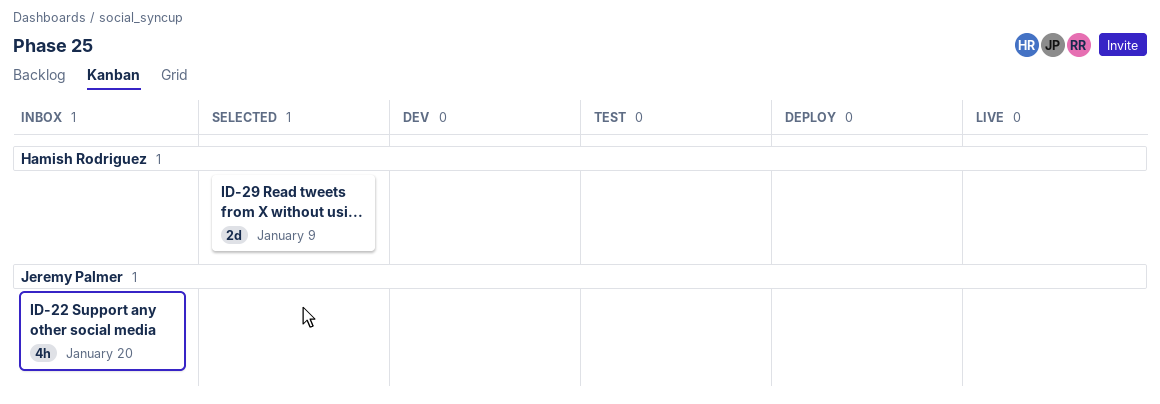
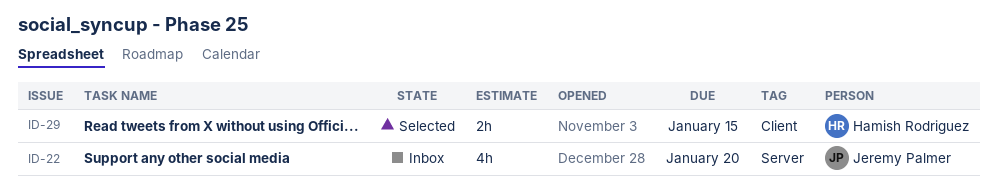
ID-29, estimate: 2d -> 2h
ID-29, due: Jan 9 -> Jan 15

